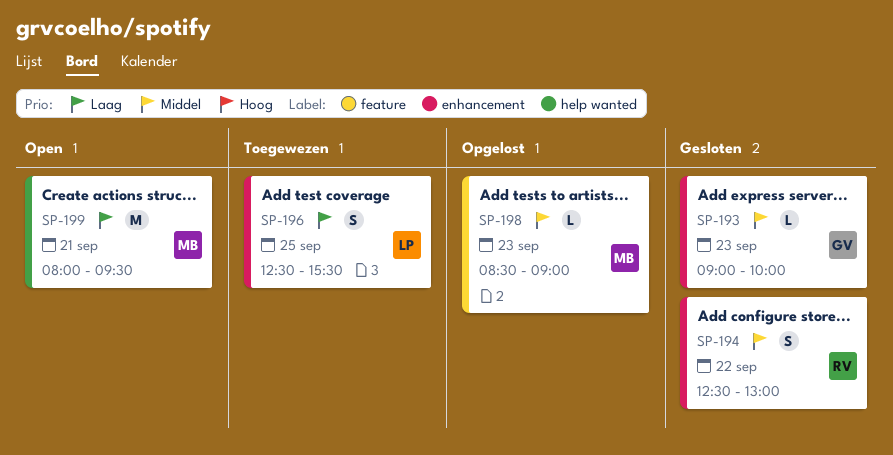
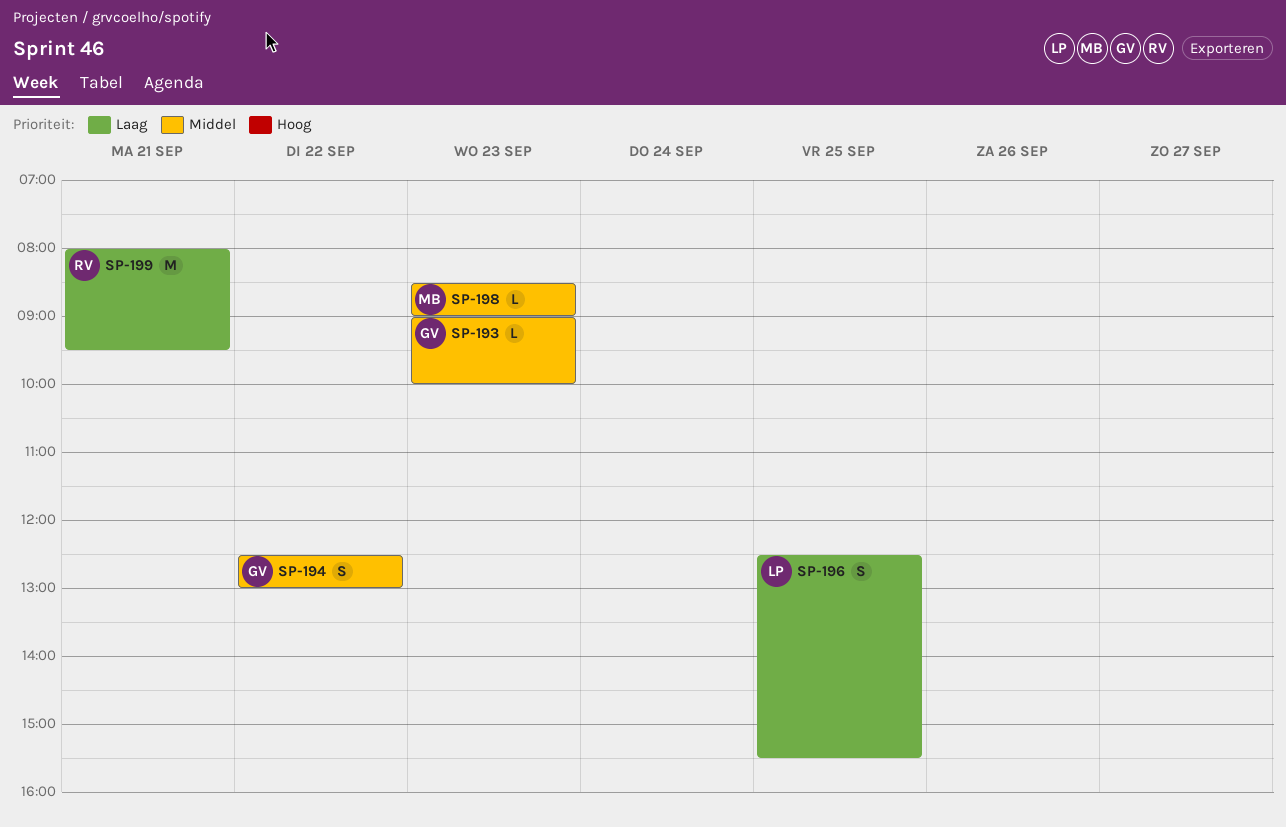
SP-194, owner: RV -> GV
SP-199, owner: MB -> RV

